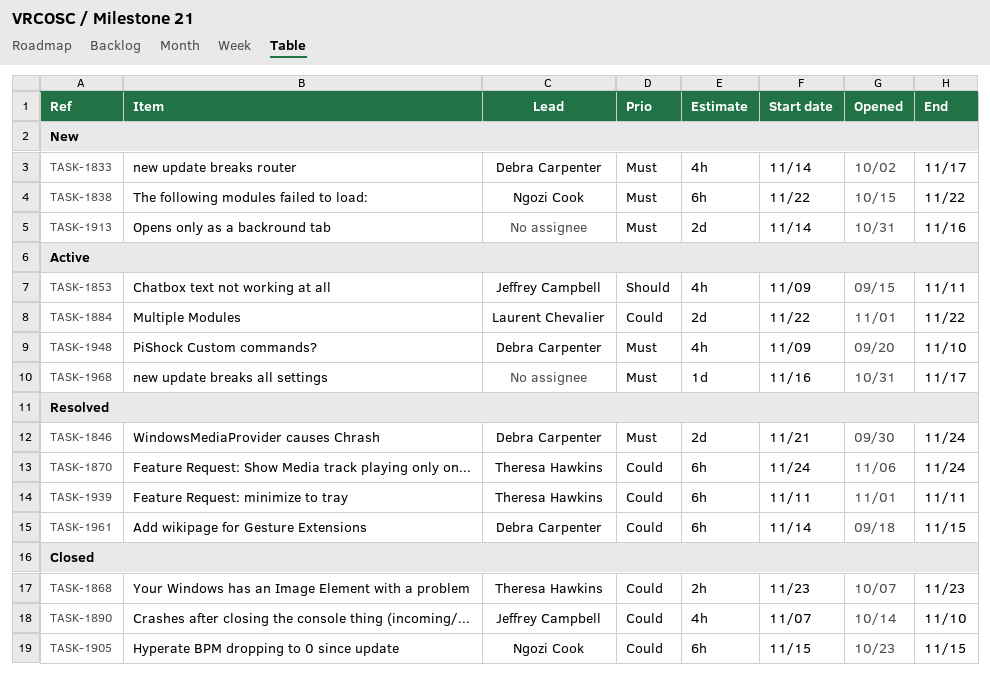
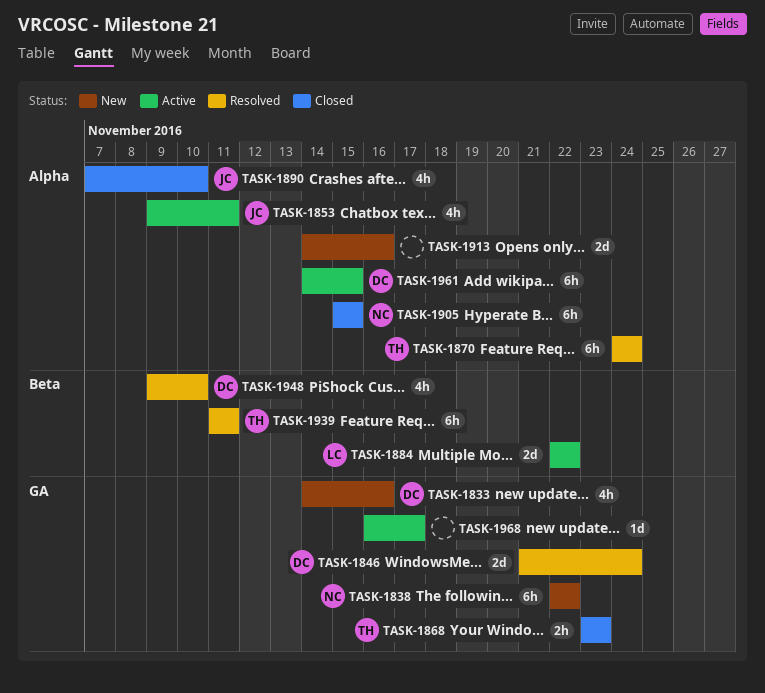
TASK-1833, due: Nov 17 -> Nov 16
TASK-1948, status: Active -> Resolved
TASK-1961, status: Resolved -> Active

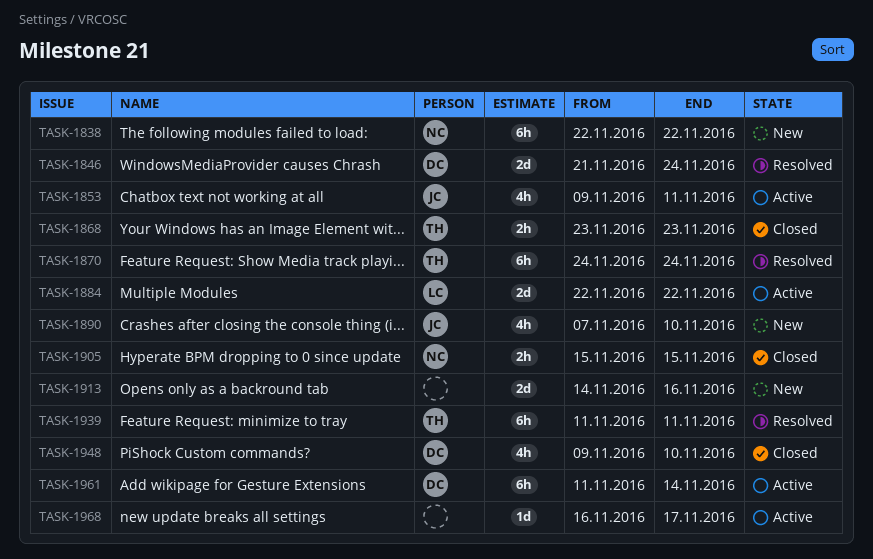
TASK-1833: present -> none
TASK-1890, status: Closed -> New
TASK-1905, estimate: 6h -> 2h
TASK-1948, status: Resolved -> Closed
TASK-1961, start: Nov 14 -> Nov 11
TASK-1961, due: Nov 15 -> Nov 14

